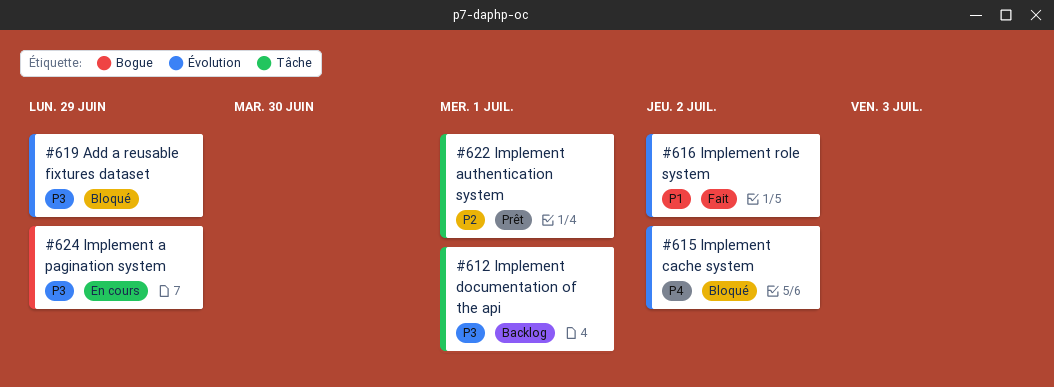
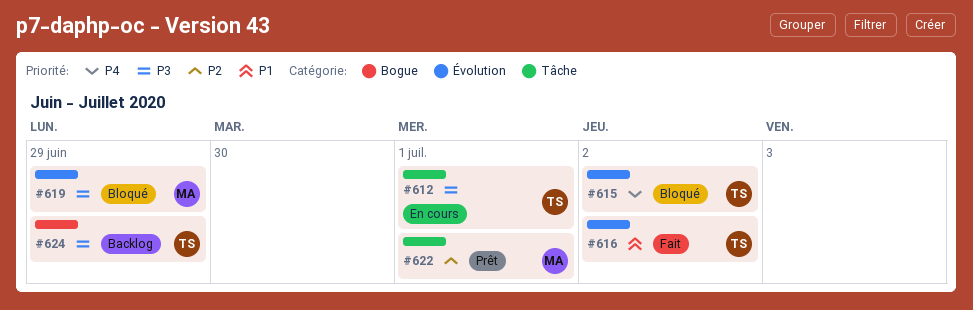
#612, status: Backlog -> En cours
#624, status: En cours -> Backlog

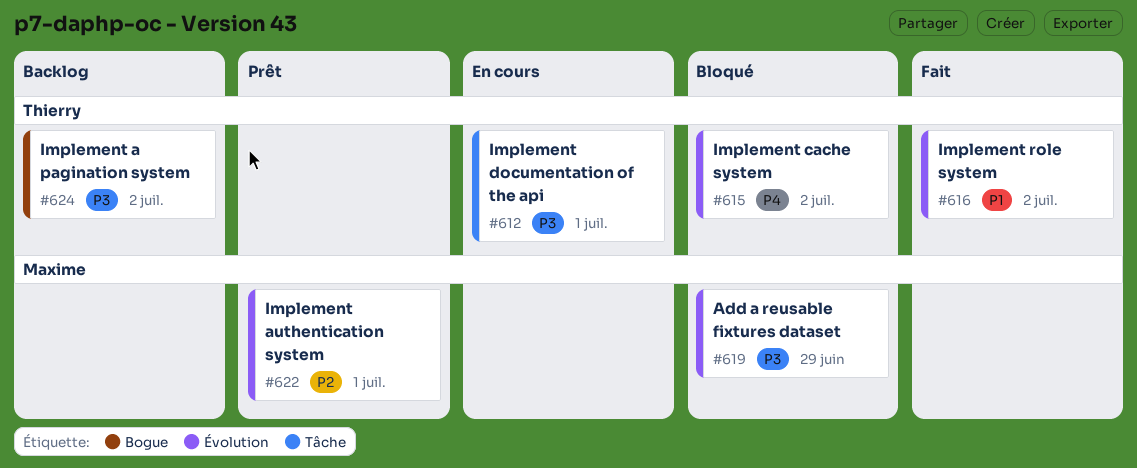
#622, label: Tâche -> Évolution
#624, due: Jun 29 -> Jul 2

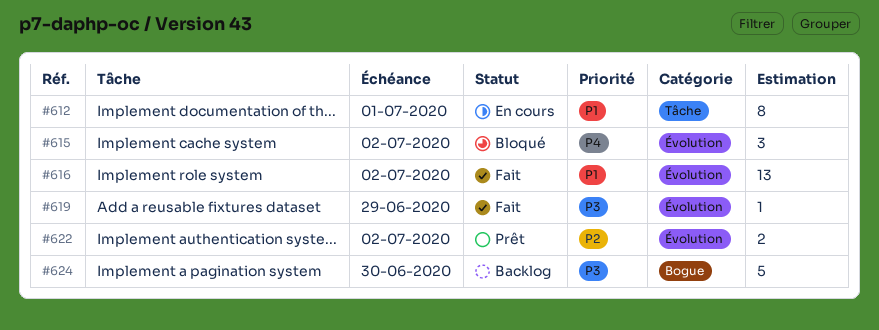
#612, priority: P3 -> P1
#619, status: Bloqué -> Fait
#622, due: Jul 1 -> Jul 2
#624, due: Jul 2 -> Jun 30

